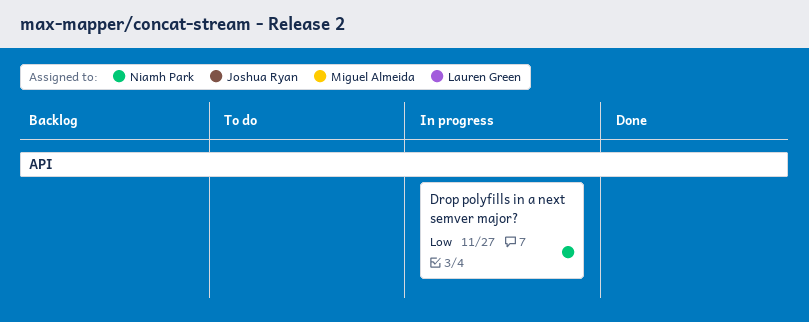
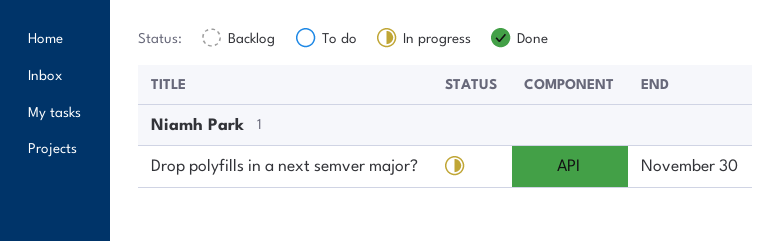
Drop polyfills in a next semver major?, due: Nov 27 -> Nov 30

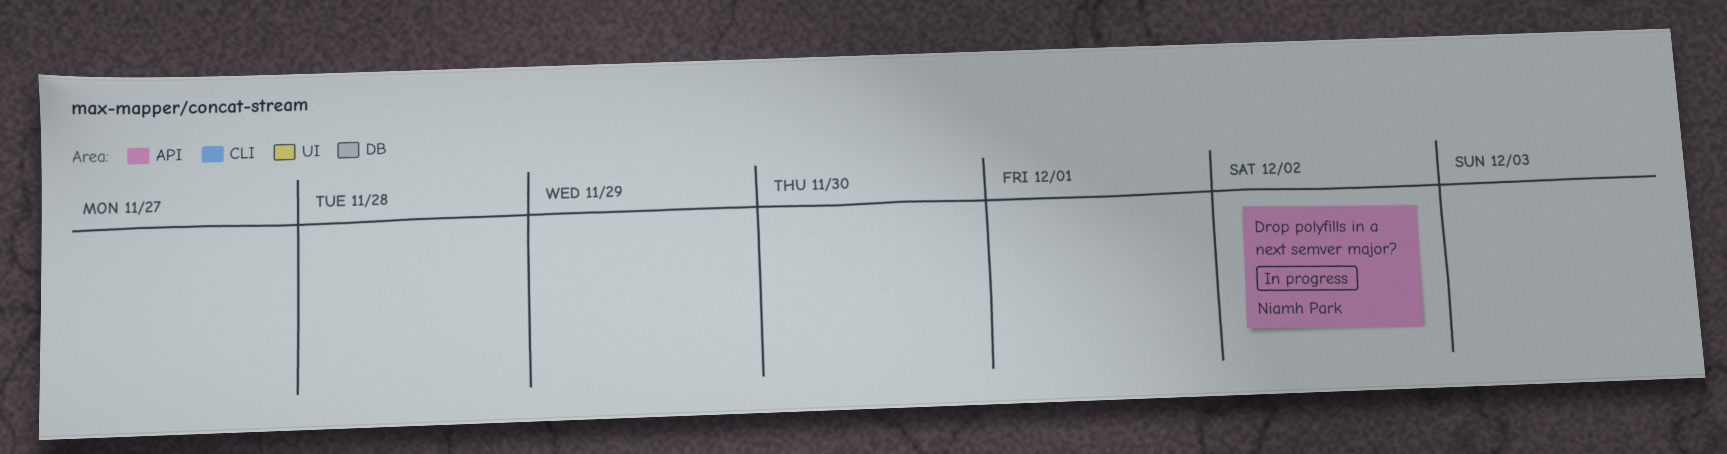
Drop polyfills in a next semver major?, due: Nov 30 -> Dec 2

